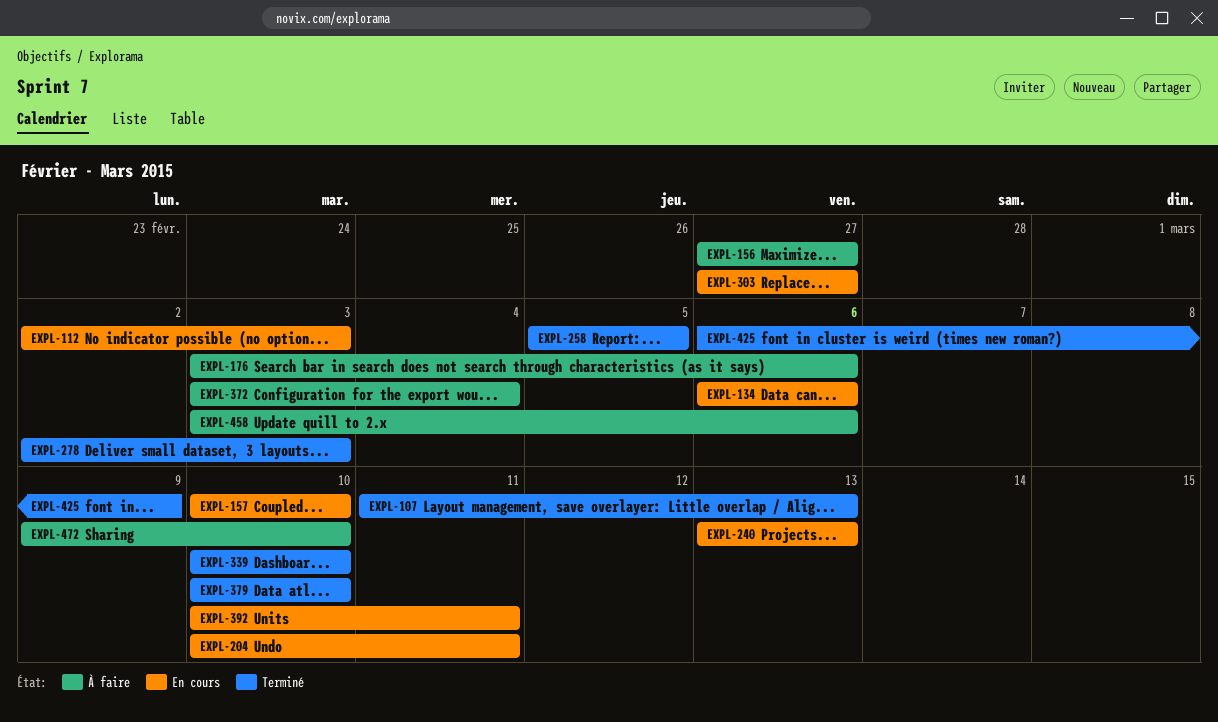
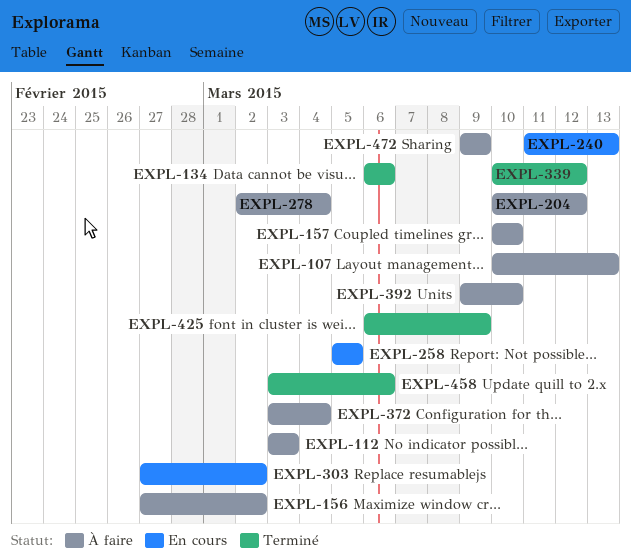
EXPL-107, status: Terminé -> À faire
EXPL-107, start: Mar 11 -> Mar 10
EXPL-112, status: En cours -> À faire
EXPL-112, start: Mar 2 -> Mar 3
EXPL-134, status: En cours -> Terminé
EXPL-156, due: Feb 27 -> Mar 2
EXPL-157, status: En cours -> À faire
EXPL-176: present -> none
EXPL-204, status: En cours -> À faire
EXPL-204, due: Mar 11 -> Mar 12
EXPL-240, start: Mar 13 -> Mar 11
EXPL-258, status: Terminé -> En cours
EXPL-278, status: Terminé -> À faire
EXPL-278, due: Mar 3 -> Mar 4
EXPL-303, due: Feb 27 -> Mar 2
EXPL-339, due: Mar 10 -> Mar 12
EXPL-379: present -> none
EXPL-392, status: En cours -> À faire
EXPL-392, start: Mar 10 -> Mar 9
EXPL-392, due: Mar 11 -> Mar 10
EXPL-458, status: À faire -> Terminé
EXPL-472, due: Mar 10 -> Mar 9

